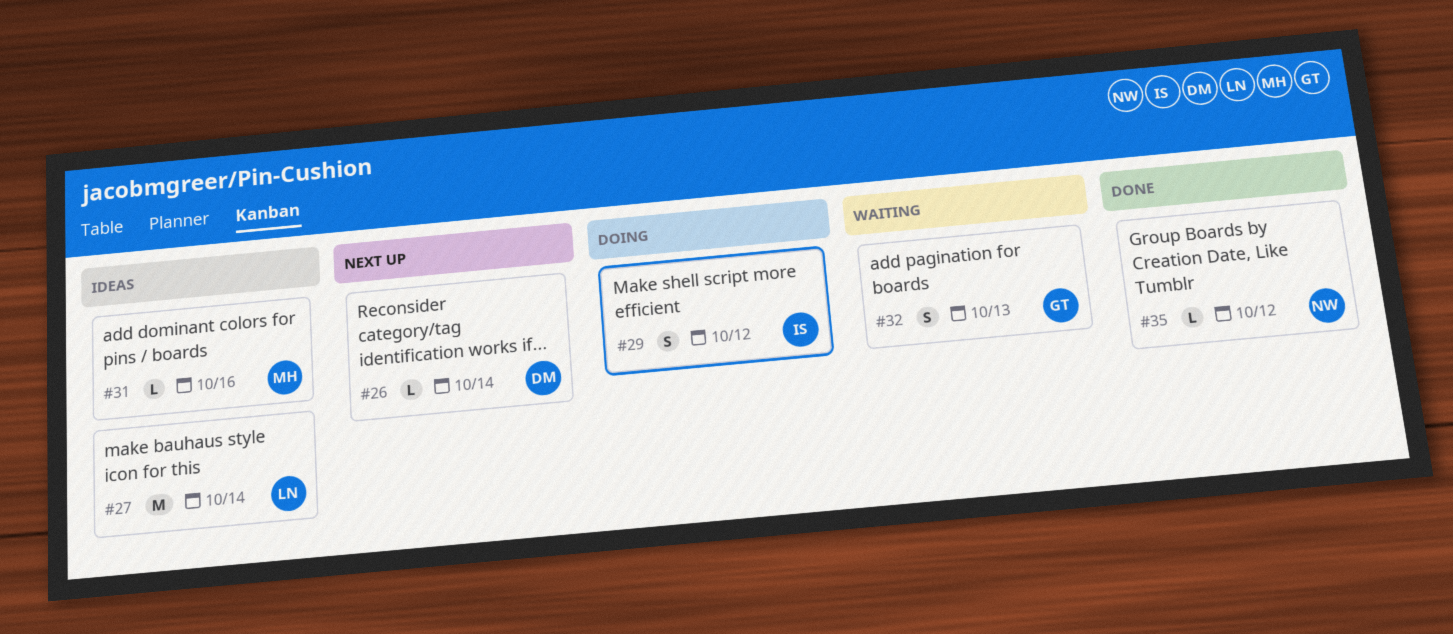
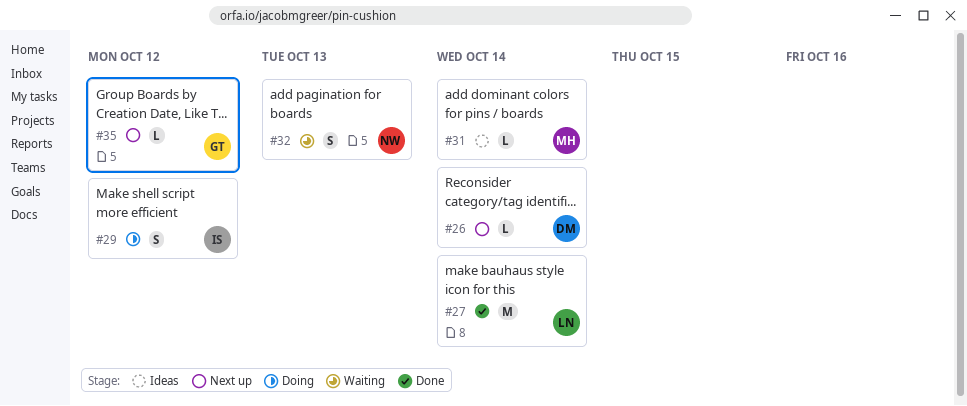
#27, status: Ideas -> Done
#31, due: Oct 16 -> Oct 14
#32, owner: GT -> NW
#35, status: Done -> Next up
#35, owner: NW -> GT

